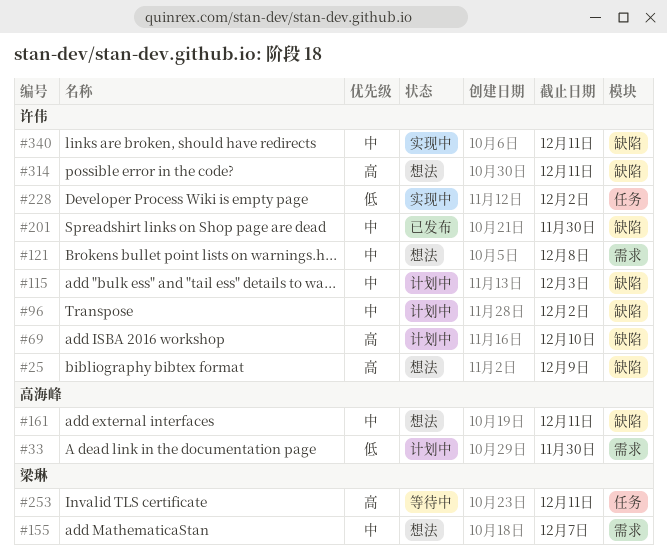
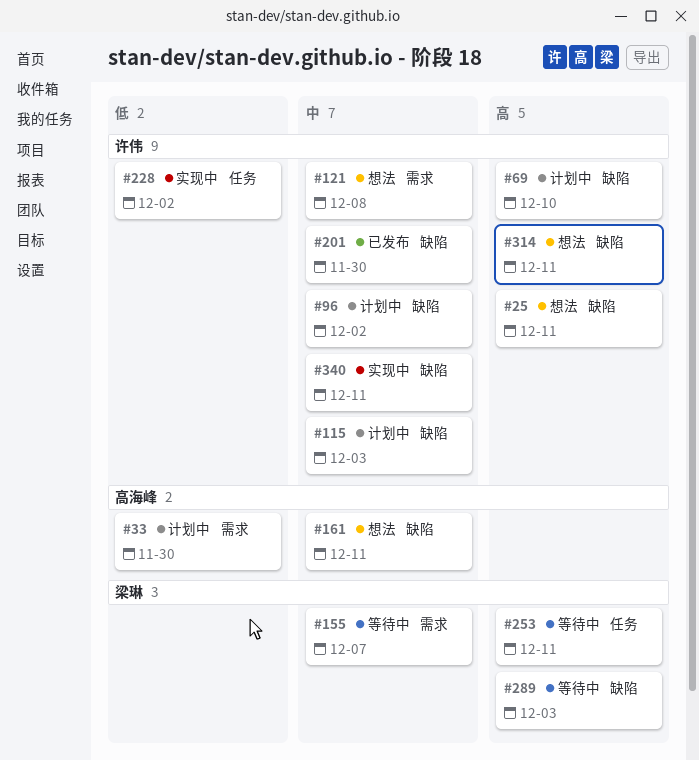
#25, due: Dec 9 -> Dec 11
#155, status: 想法 -> 等待中
#289: none -> present

